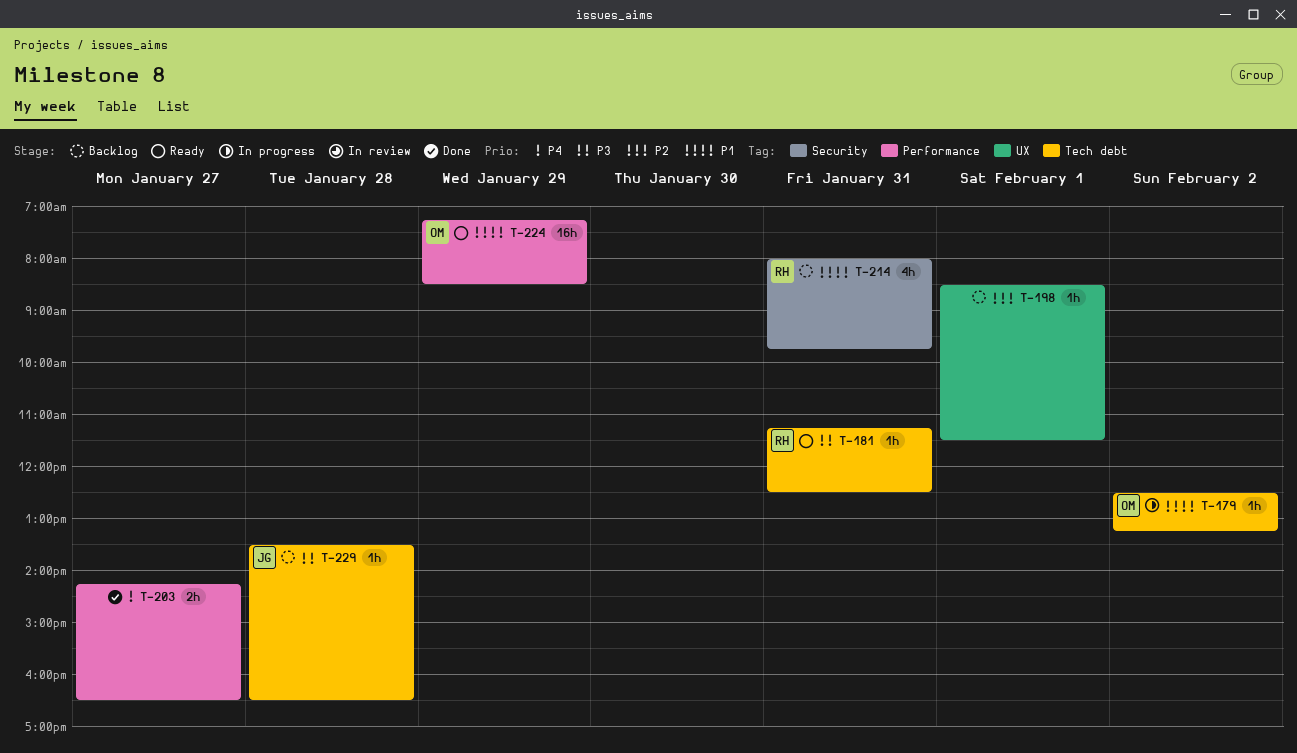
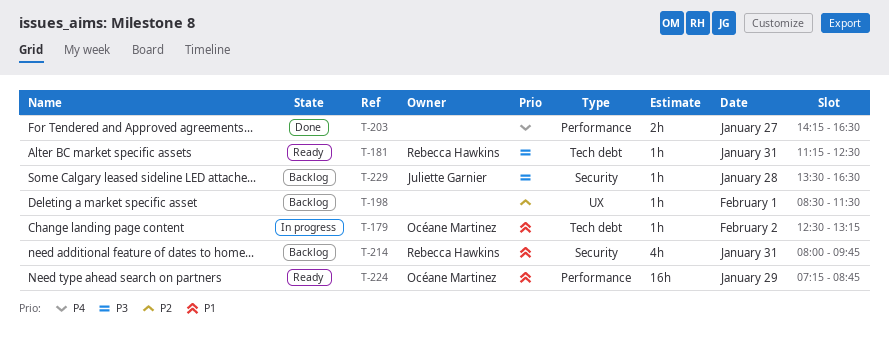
T-224, ends: 08:30 -> 08:45
T-229, label: Tech debt -> Security

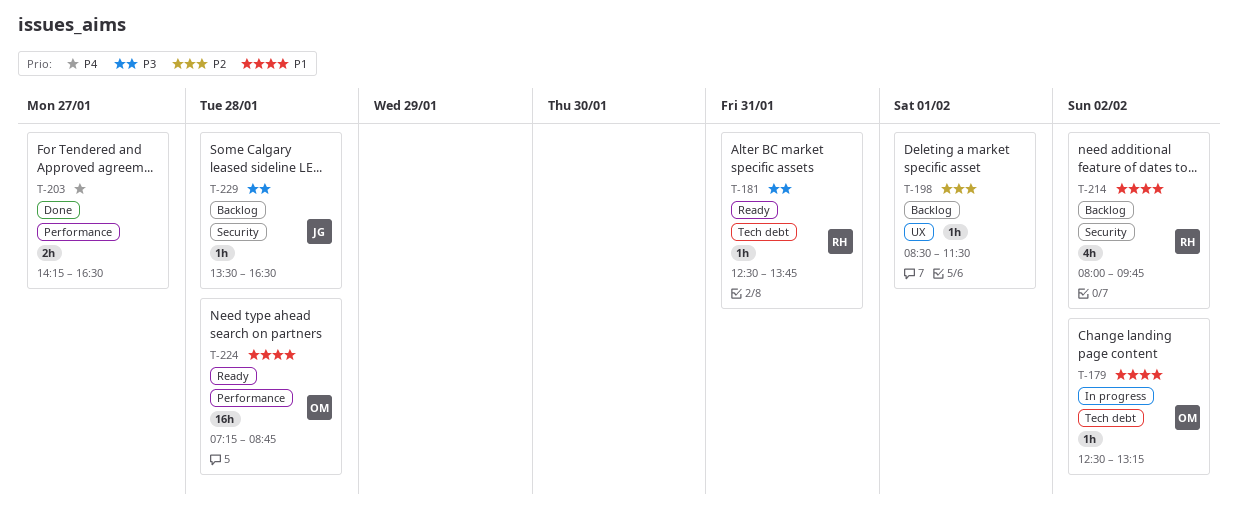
T-181, begins: 11:15 -> 12:30
T-181, ends: 12:30 -> 13:45
T-214, day: Jan 31 -> Feb 2
T-224, day: Jan 29 -> Jan 28

